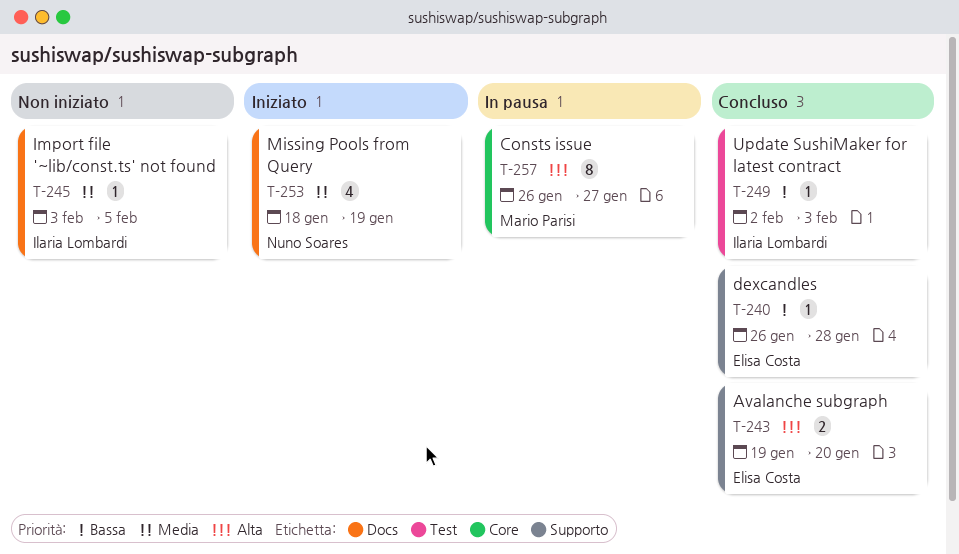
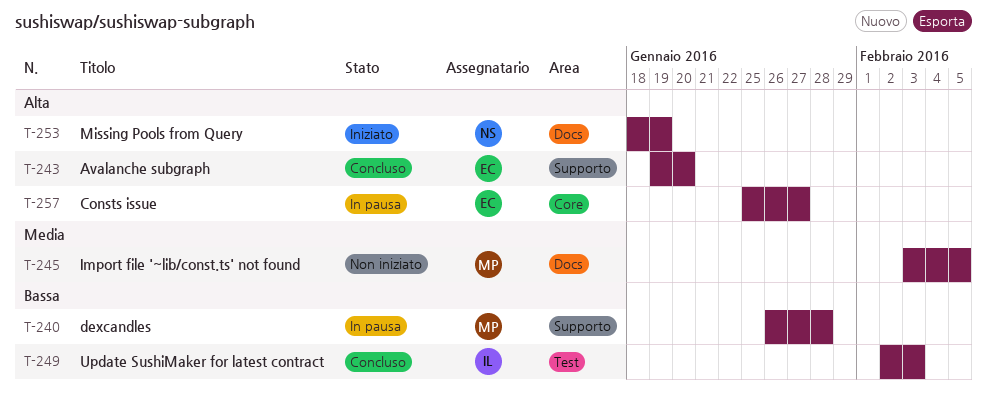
T-240, status: Concluso -> In pausa
T-240, owner: Elisa Costa -> Mario Parisi
T-245, owner: Ilaria Lombardi -> Mario Parisi
T-253, priority: Media -> Alta
T-257, owner: Mario Parisi -> Elisa Costa
T-257, start: Jan 26 -> Jan 25

